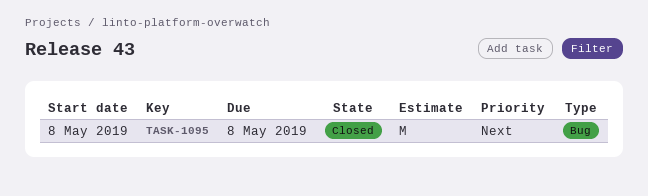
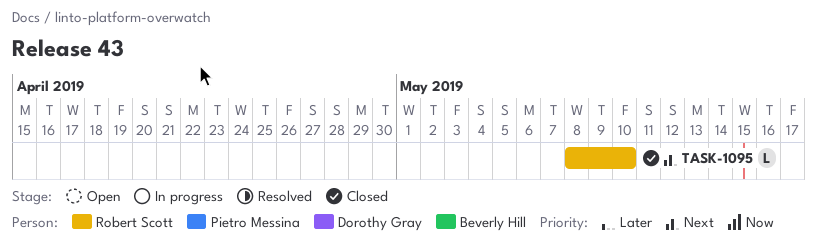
TASK-1095, estimate: M -> L
TASK-1095, due: May 8 -> May 10

